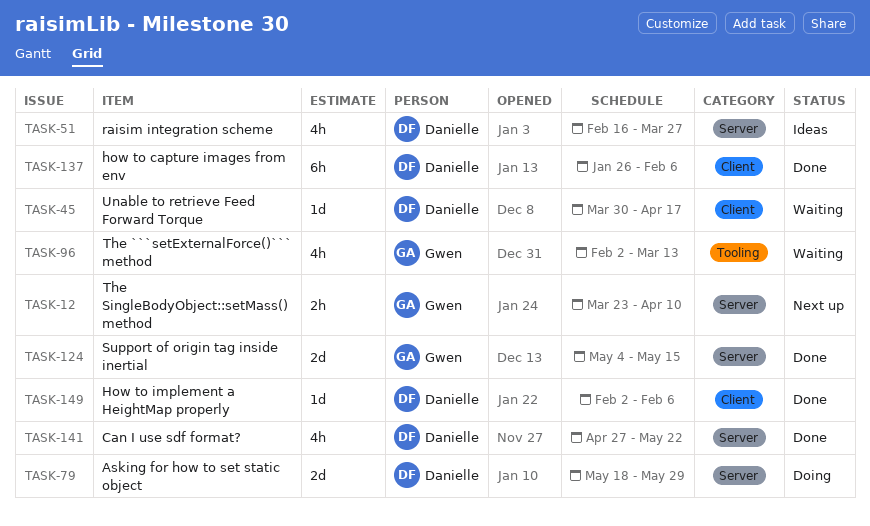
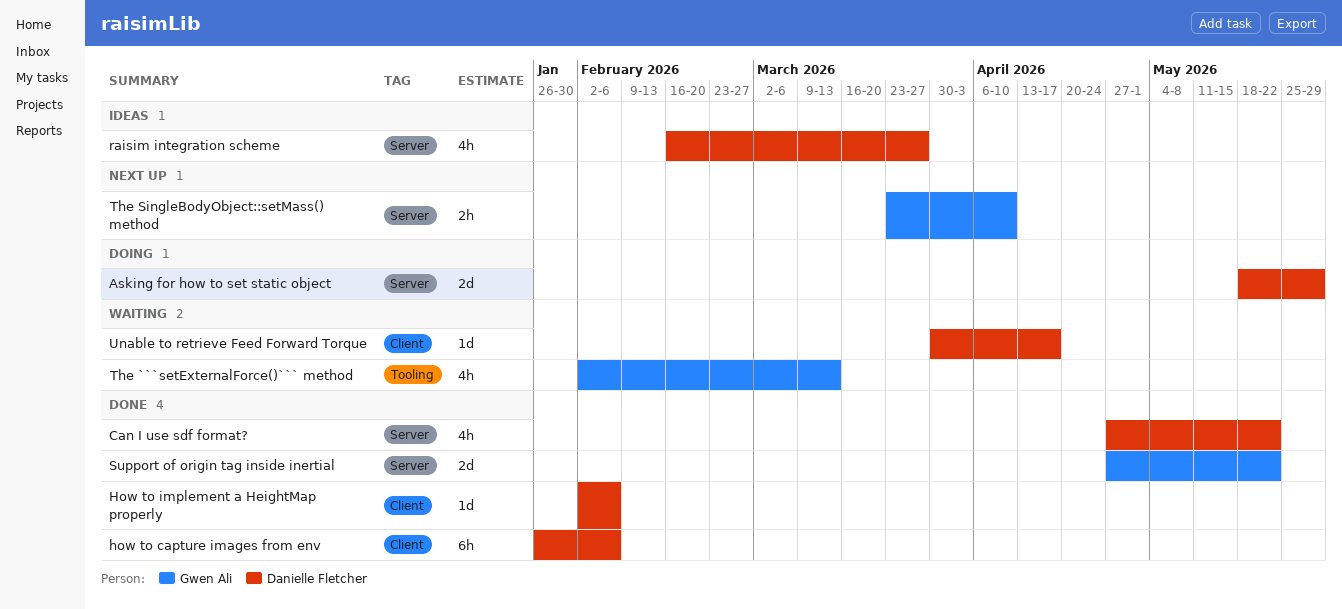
Support of origin tag inside inertial, start: May 4 -> Apr 27
Support of origin tag inside inertial, due: May 15 -> May 22

